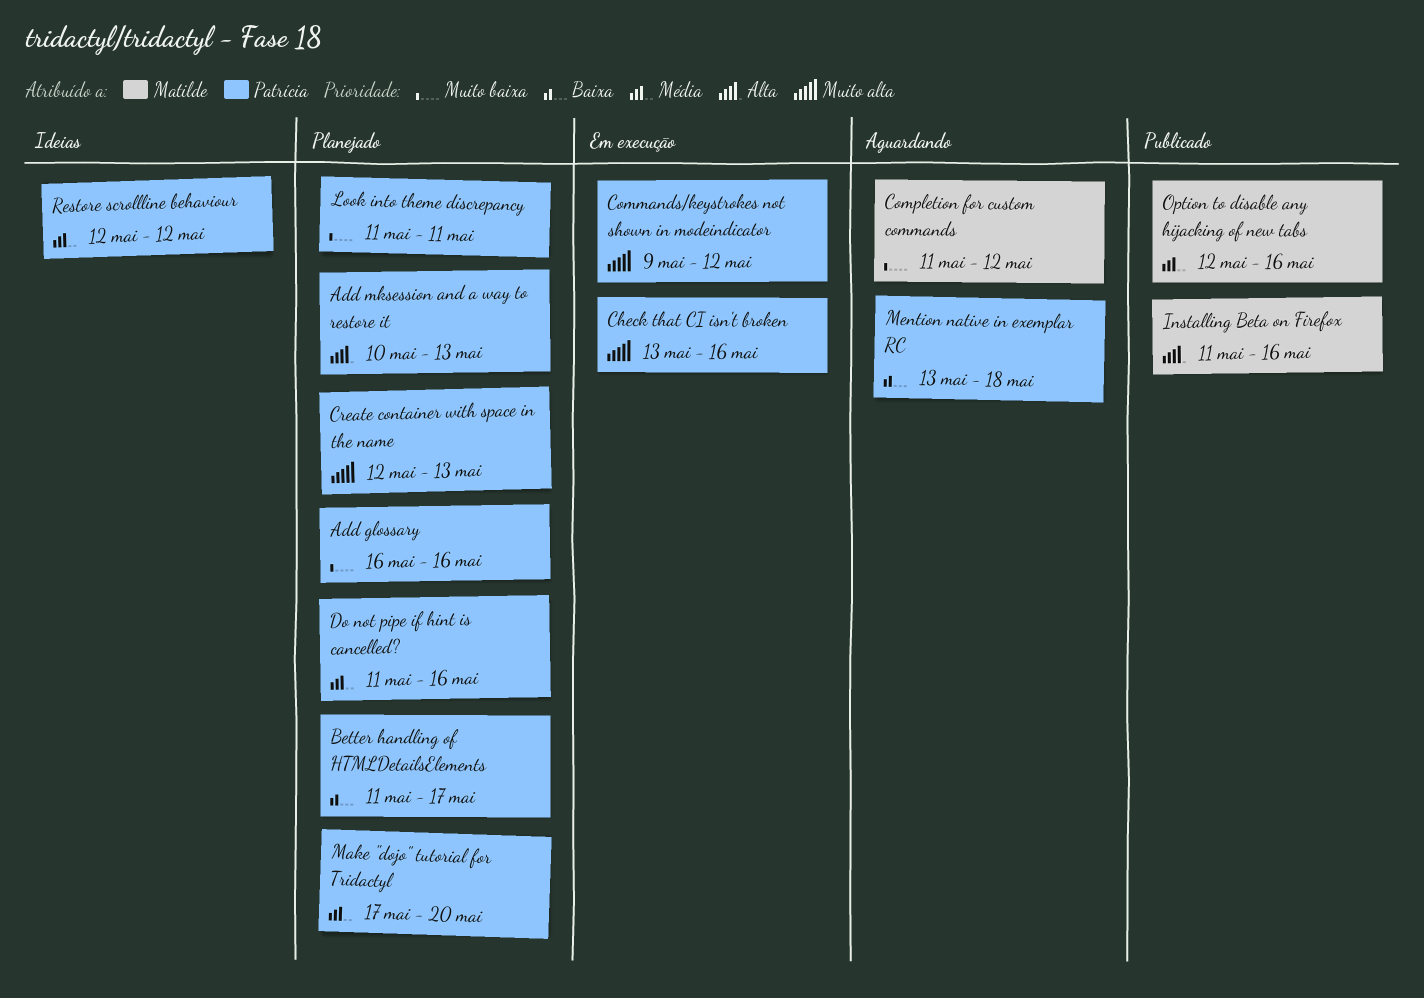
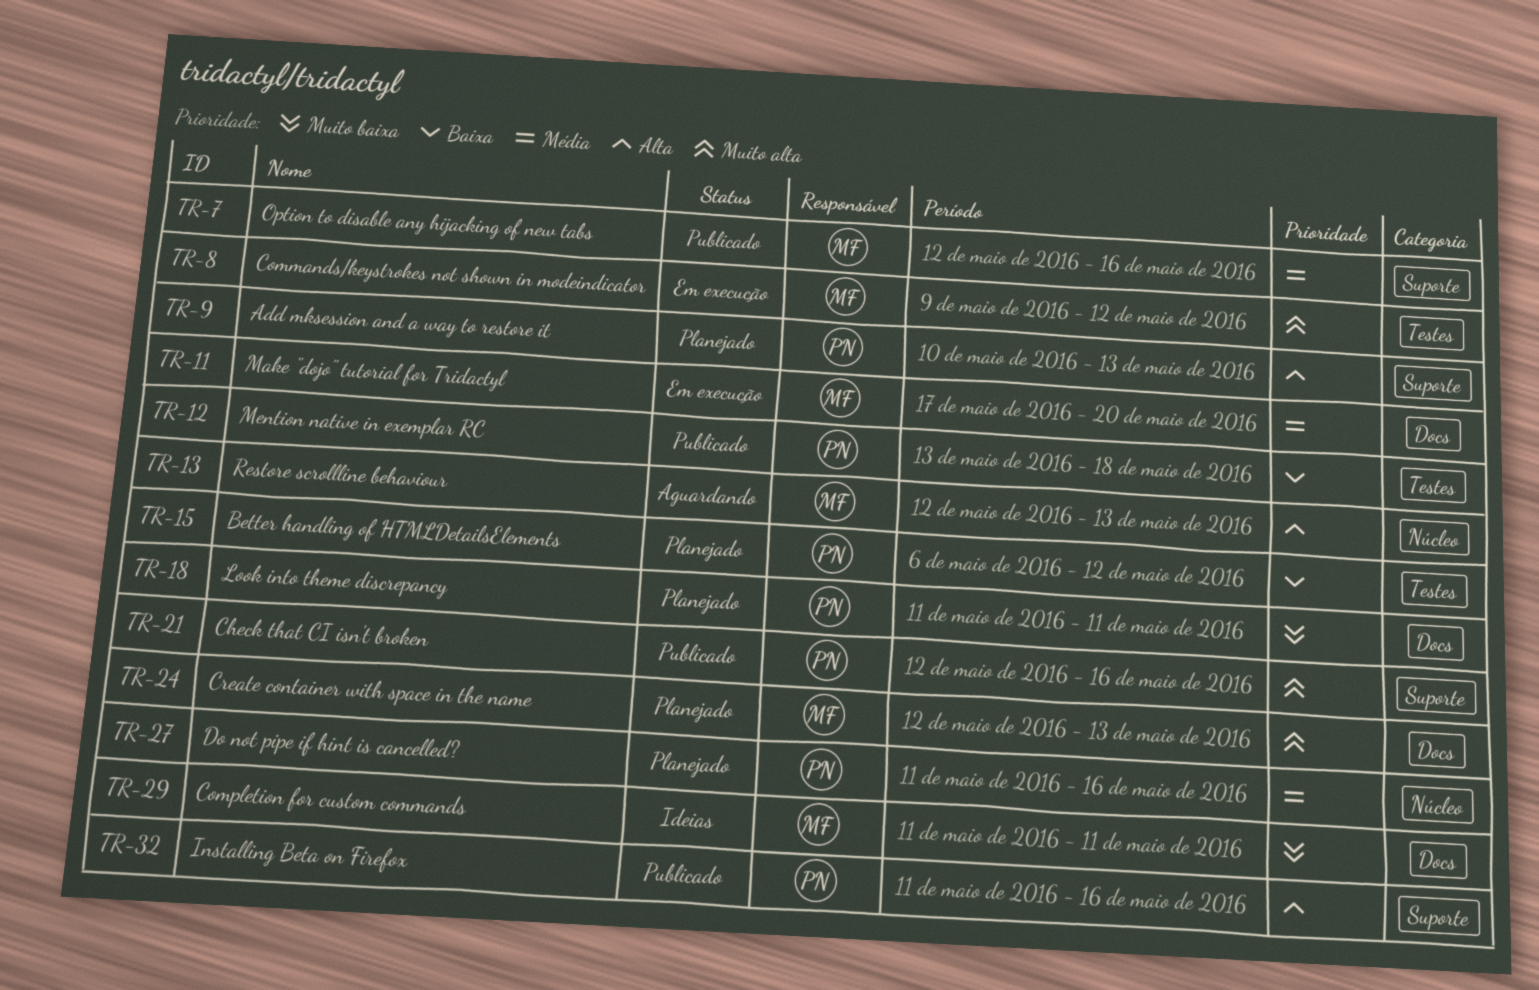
Add glossary: present -> none
Better handling of HTMLDetailsElements, start: May 11 -> May 6
Better handling of HTMLDetailsElements, due: May 17 -> May 12
Check that CI isn't broken, status: Em execução -> Publicado
Check that CI isn't broken, start: May 13 -> May 12
Commands/keystrokes not shown in modeindicator, owner: Patrícia -> Matilde
Completion for custom commands, status: Aguardando -> Ideias
Completion for custom commands, due: May 12 -> May 11
Create container with space in the name, owner: Patrícia -> Matilde
Installing Beta on Firefox, owner: Matilde -> Patrícia
Make "dojo" tutorial for Tridactyl, status: Planejado -> Em execução
Make "dojo" tutorial for Tridactyl, owner: Patrícia -> Matilde
Mention native in exemplar RC, status: Aguardando -> Publicado
Restore scrollline behaviour, status: Ideias -> Aguardando
Restore scrollline behaviour, owner: Patrícia -> Matilde
Restore scrollline behaviour, priority: Média -> Alta
Restore scrollline behaviour, due: May 12 -> May 13

